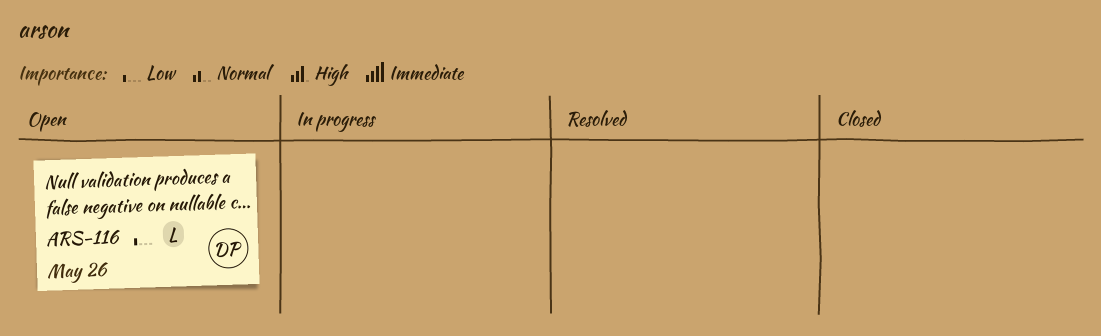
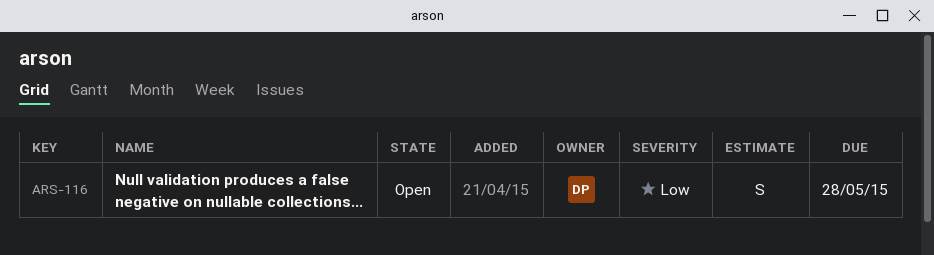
ARS-116, estimate: L -> S
ARS-116, due: May 26 -> May 28

